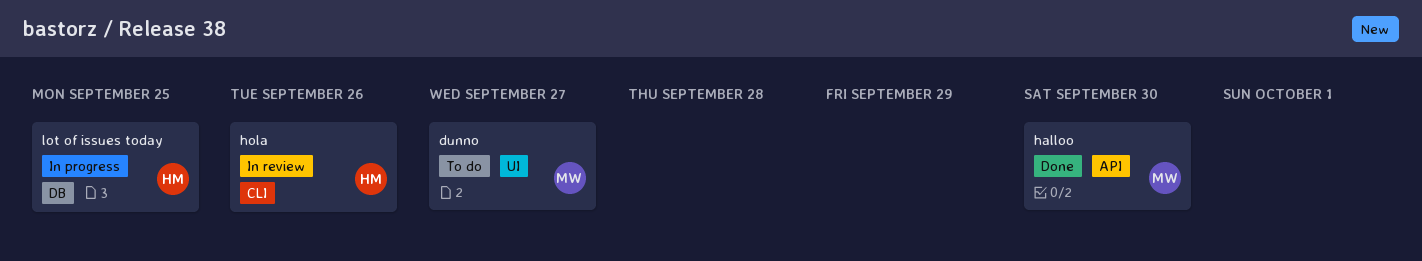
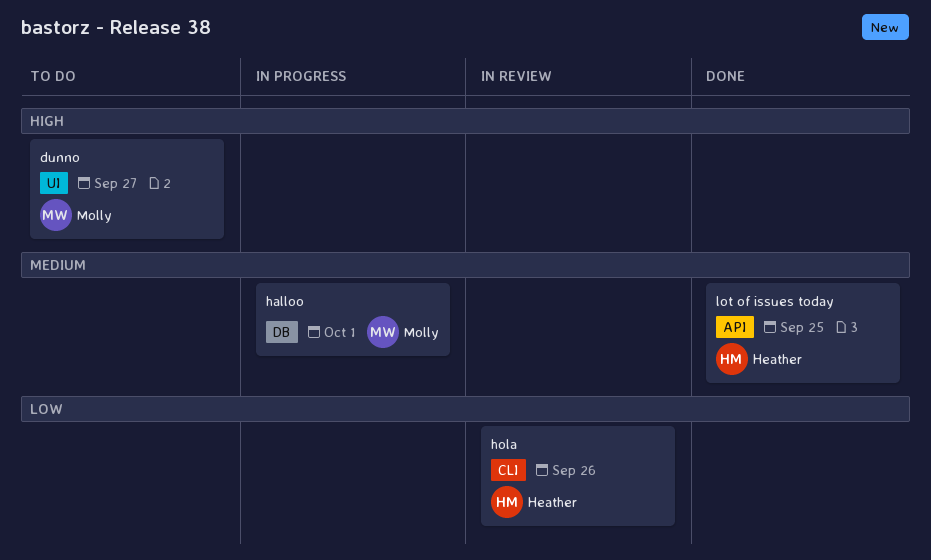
halloo, status: Done -> In progress
halloo, label: API -> DB
halloo, due: Sep 30 -> Oct 1
lot of issues today, status: In progress -> Done
lot of issues today, label: DB -> API

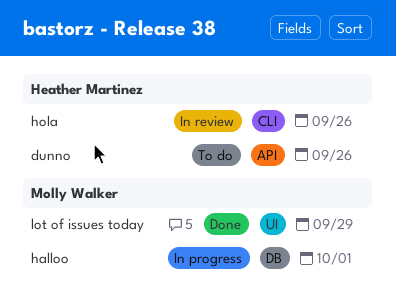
dunno, owner: Molly Walker -> Heather Martinez
dunno, label: UI -> API
dunno, due: Sep 27 -> Sep 26
lot of issues today, owner: Heather Martinez -> Molly Walker
lot of issues today, label: API -> UI
lot of issues today, due: Sep 25 -> Sep 29

